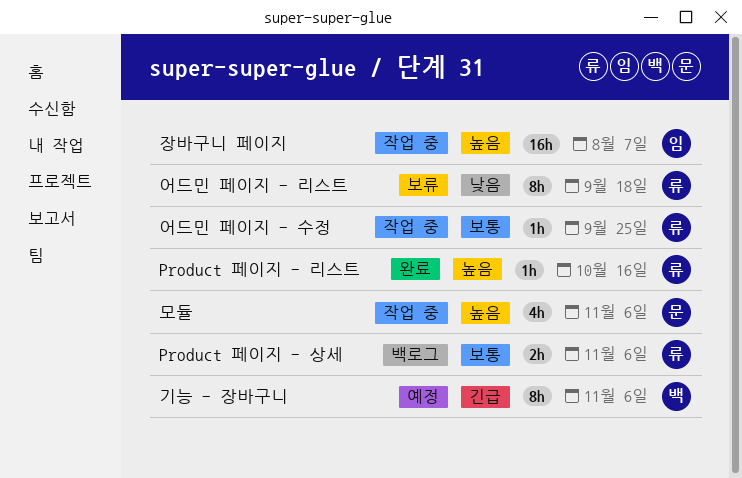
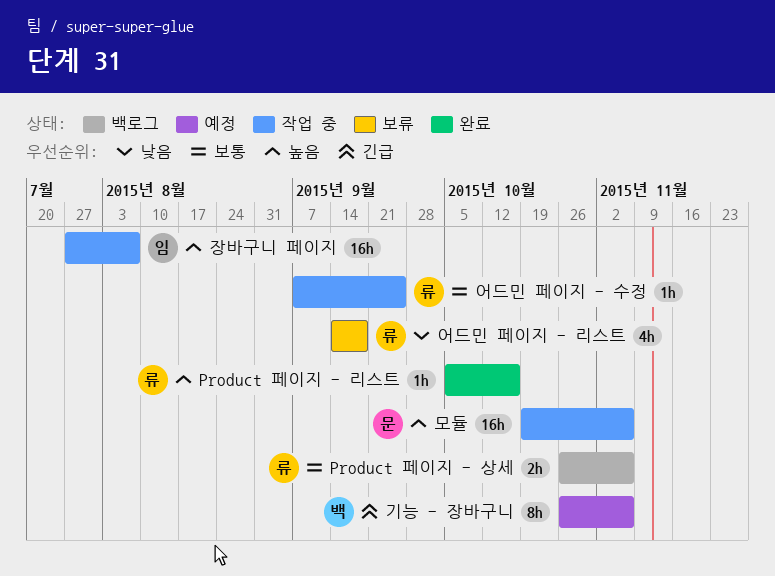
모듈, estimate: 4h -> 16h
어드민 페이지 - 리스트, estimate: 8h -> 4h

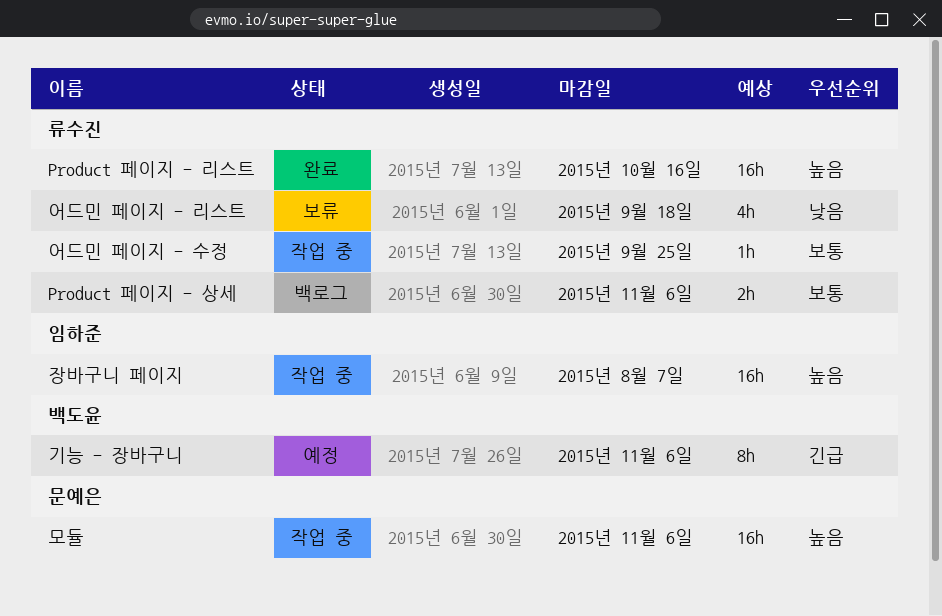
Product 페이지 - 리스트, estimate: 1h -> 16h

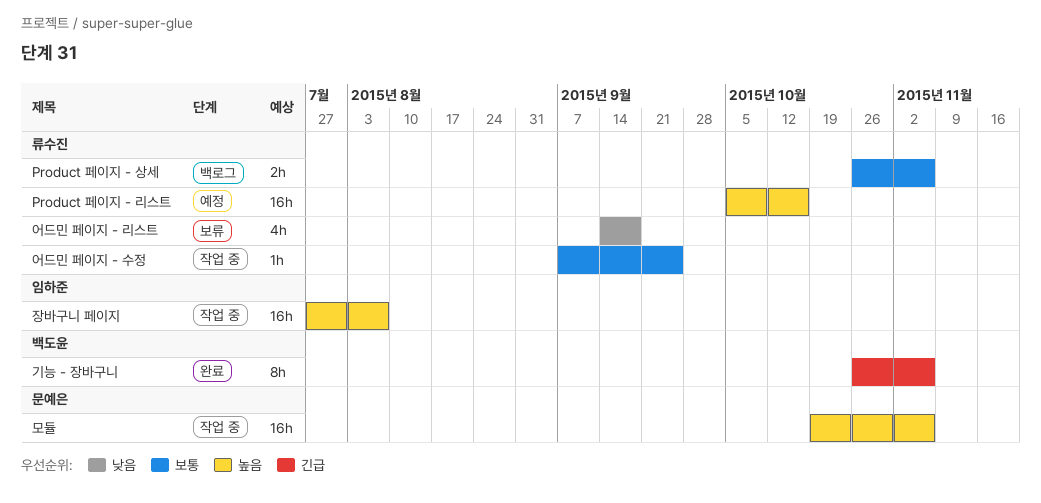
Product 페이지 - 리스트, status: 완료 -> 예정
기능 - 장바구니, status: 예정 -> 완료

